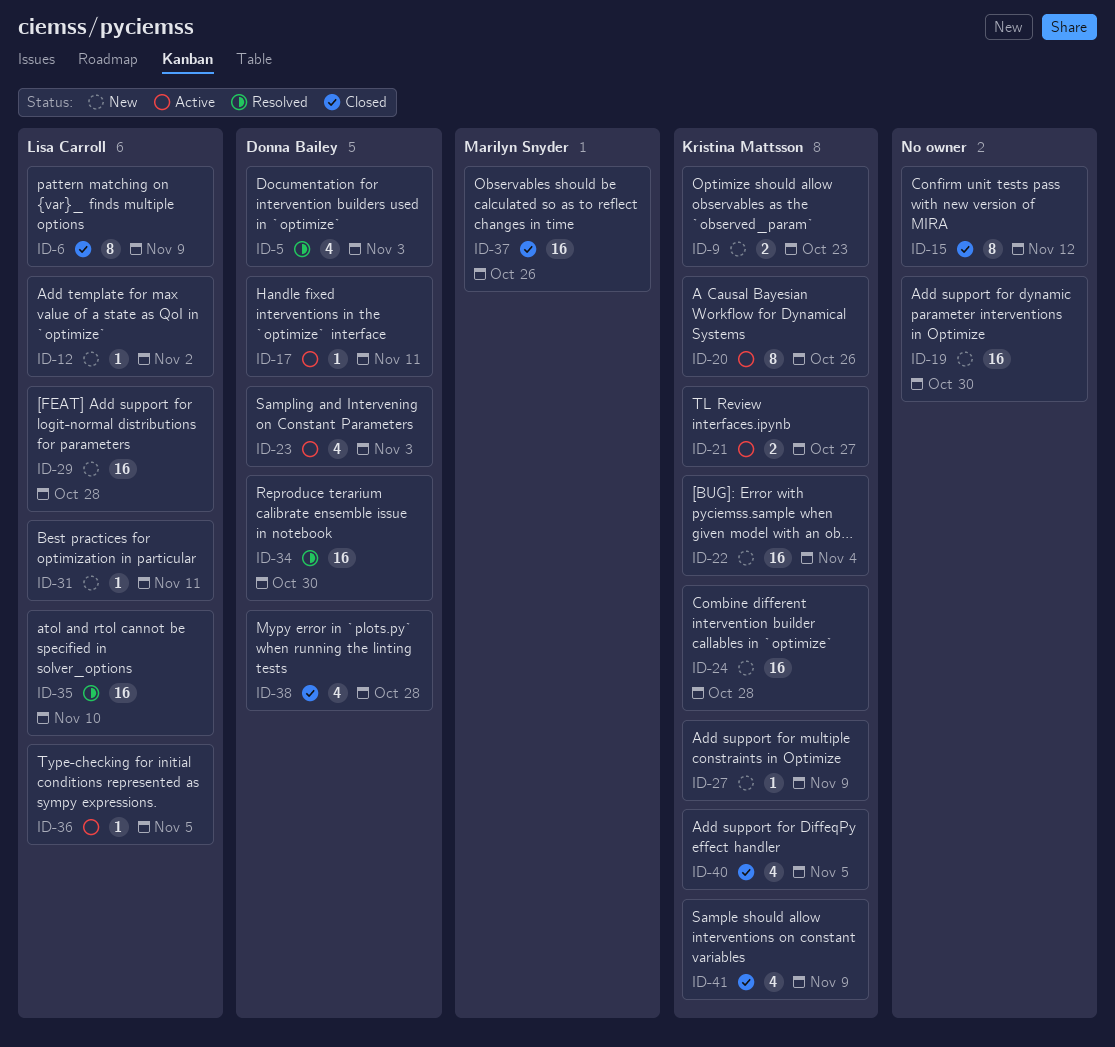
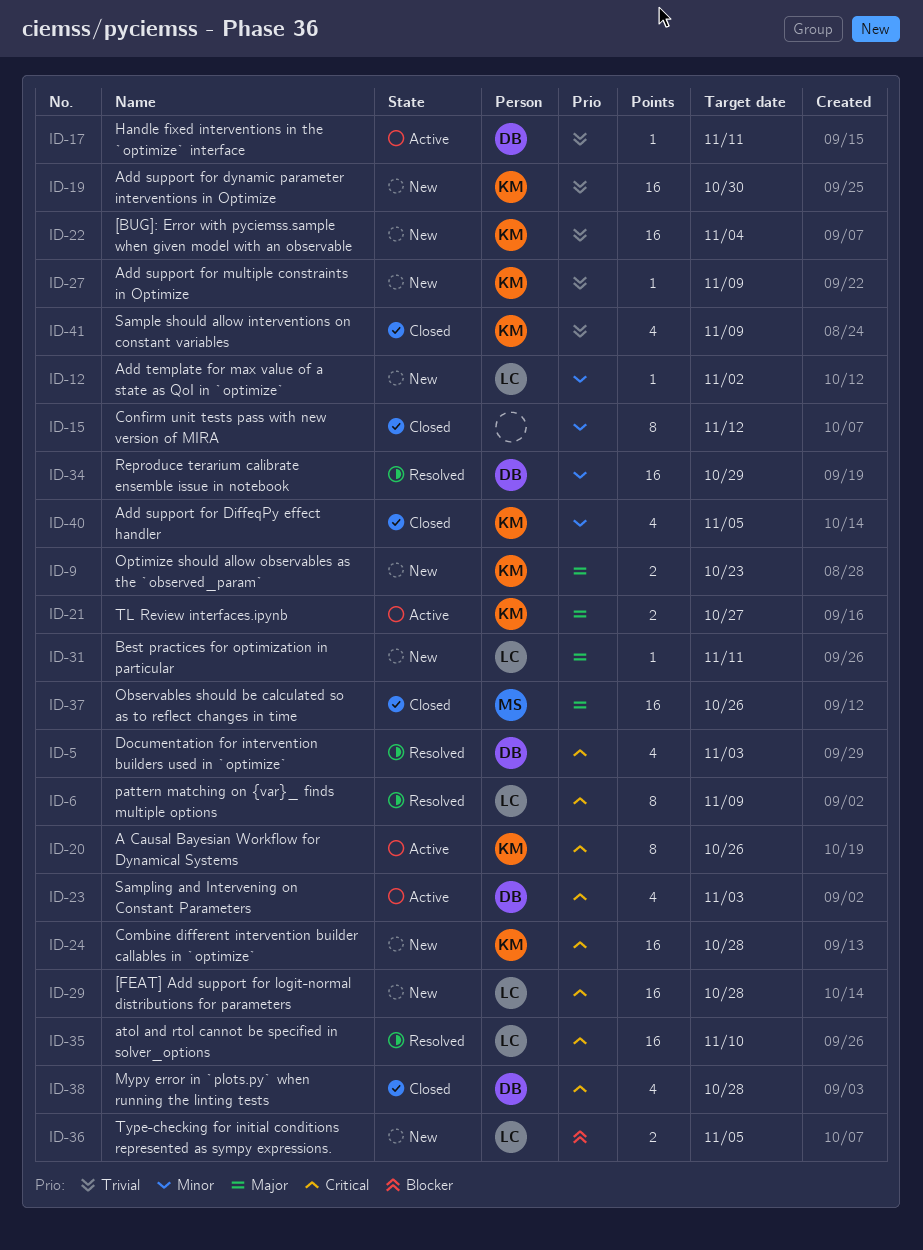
ID-6, status: Closed -> Resolved
ID-19, owner: none -> Kristina Mattsson
ID-34, due: Oct 30 -> Oct 29
ID-36, status: Active -> New
ID-36, estimate: 1 -> 2

